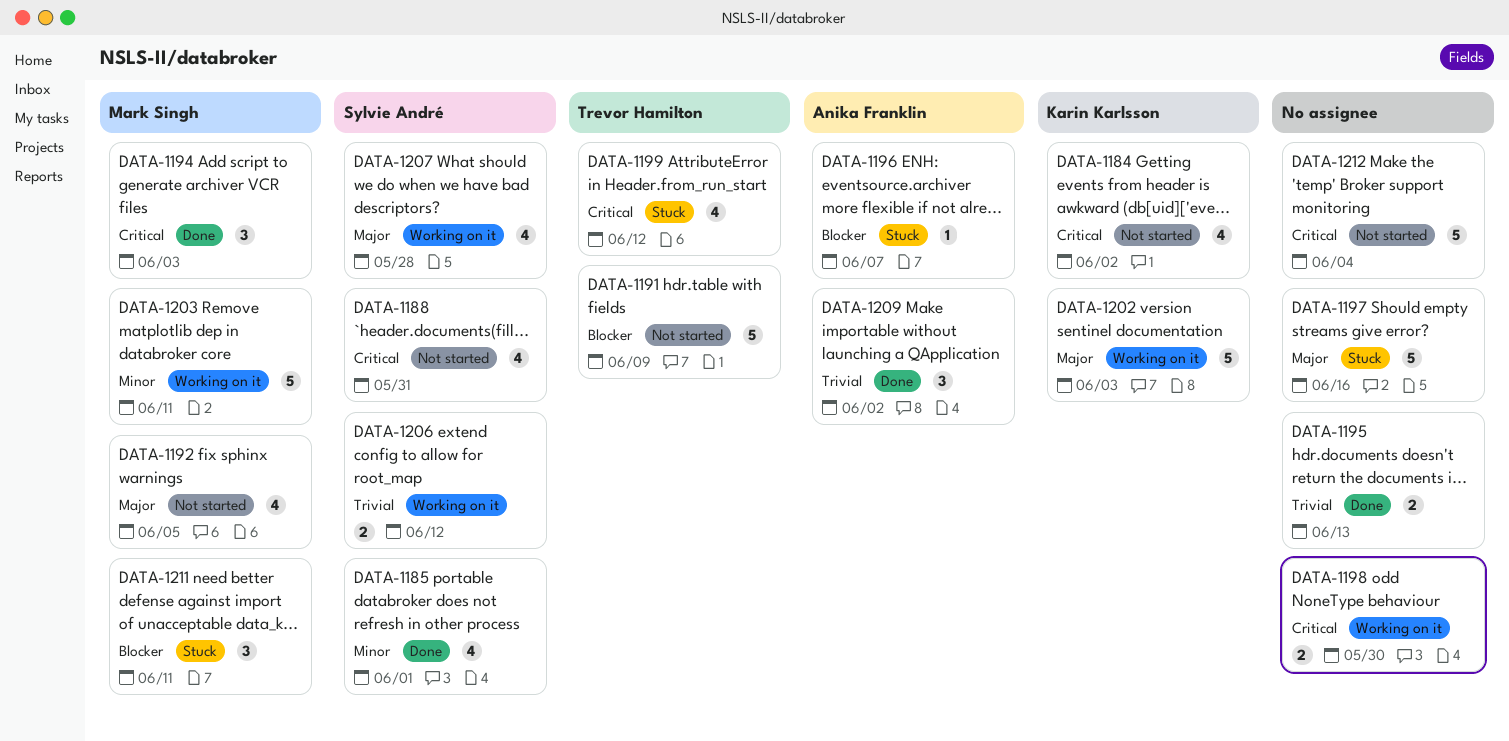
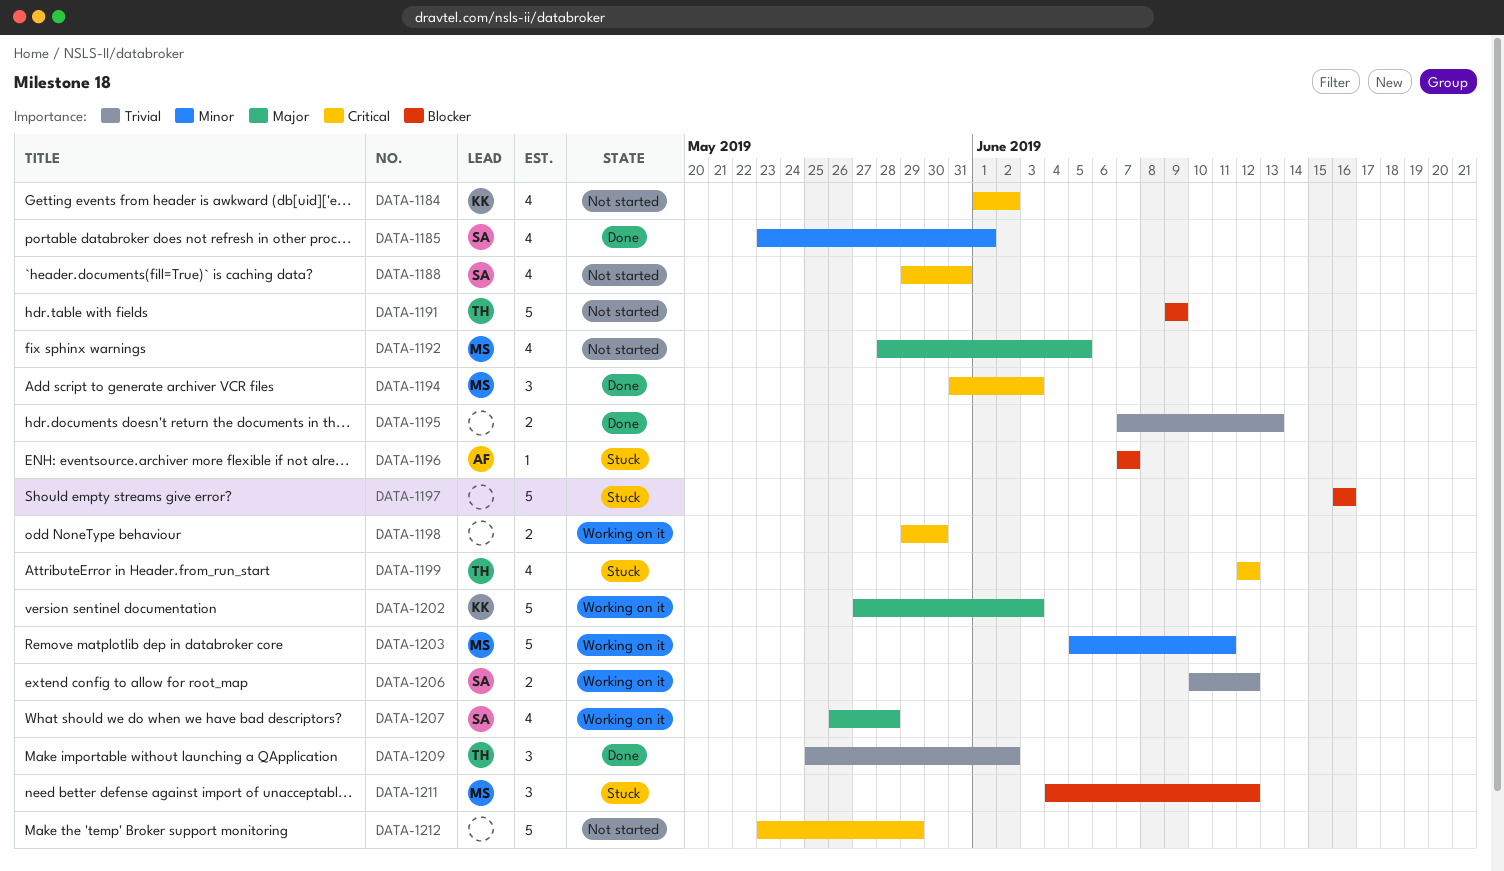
DATA-1197, priority: Major -> Blocker
DATA-1209, owner: Anika Franklin -> Trevor Hamilton
DATA-1211, due: Jun 11 -> Jun 12
DATA-1212, due: Jun 4 -> May 29

